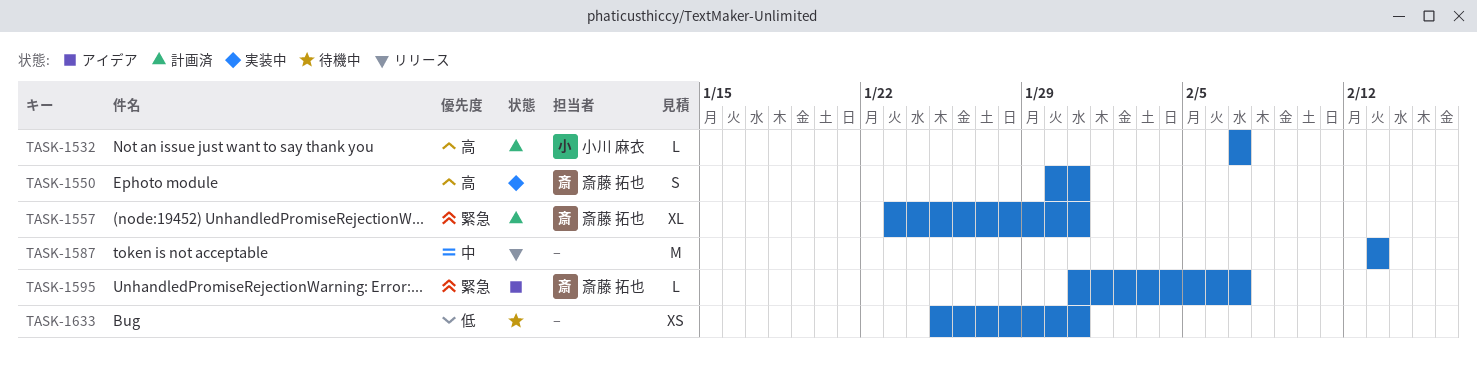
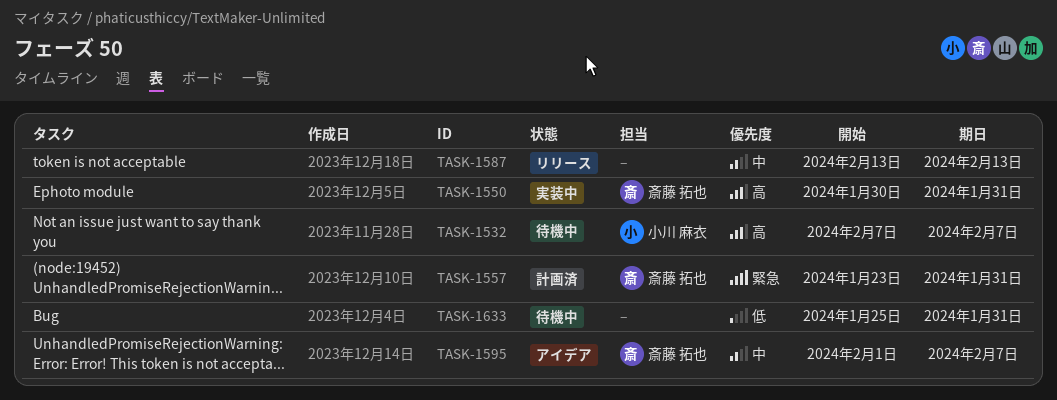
TASK-1532, status: 計画済 -> 待機中
TASK-1595, priority: 緊急 -> 中
TASK-1595, start: Jan 31 -> Feb 1

